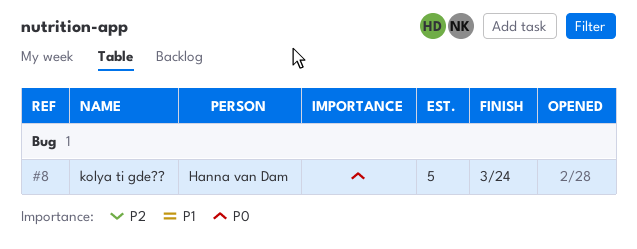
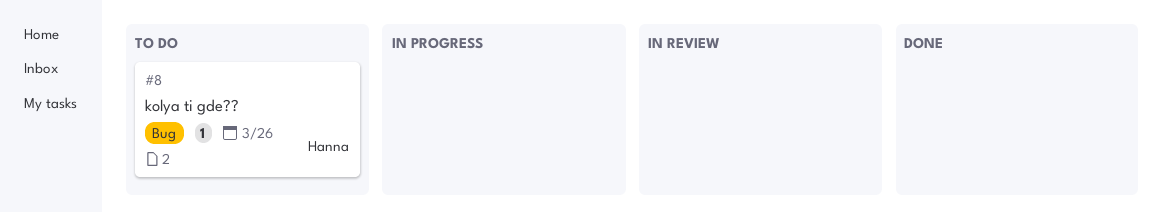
#8, estimate: 5 -> 1
#8, due: Mar 24 -> Mar 26

